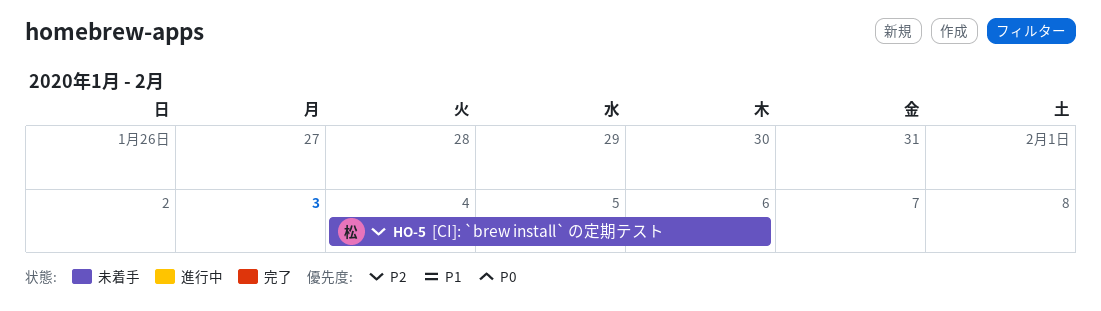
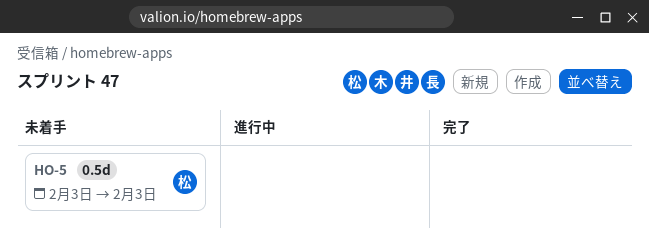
HO-5, start: Feb 4 -> Feb 3
HO-5, due: Feb 6 -> Feb 3

